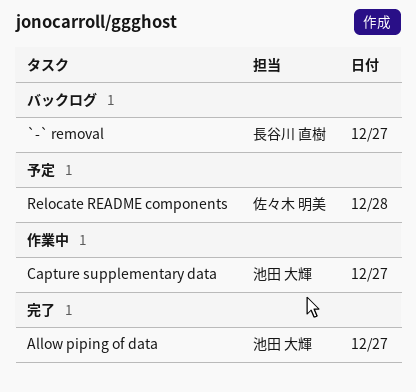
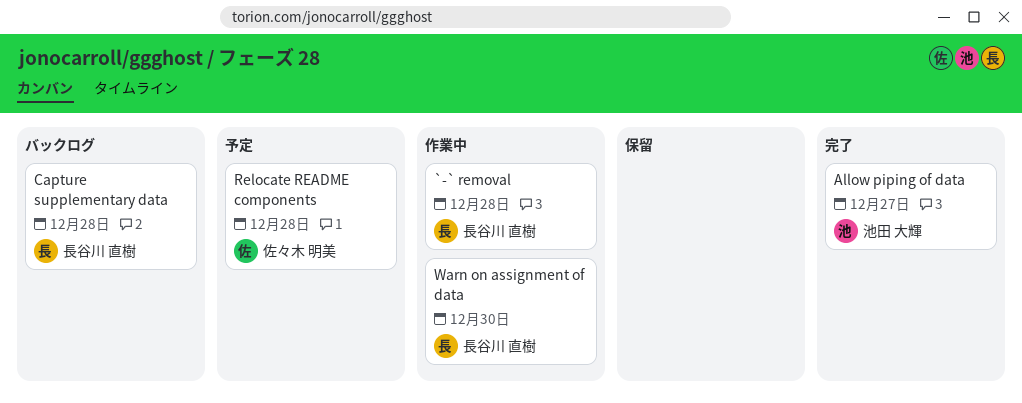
`-` removal, status: バックログ -> 作業中
`-` removal, day: Dec 27 -> Dec 28
Capture supplementary data, status: 作業中 -> バックログ
Capture supplementary data, owner: 池田 大輝 -> 長谷川 直樹
Capture supplementary data, day: Dec 27 -> Dec 28
Warn on assignment of data: none -> present

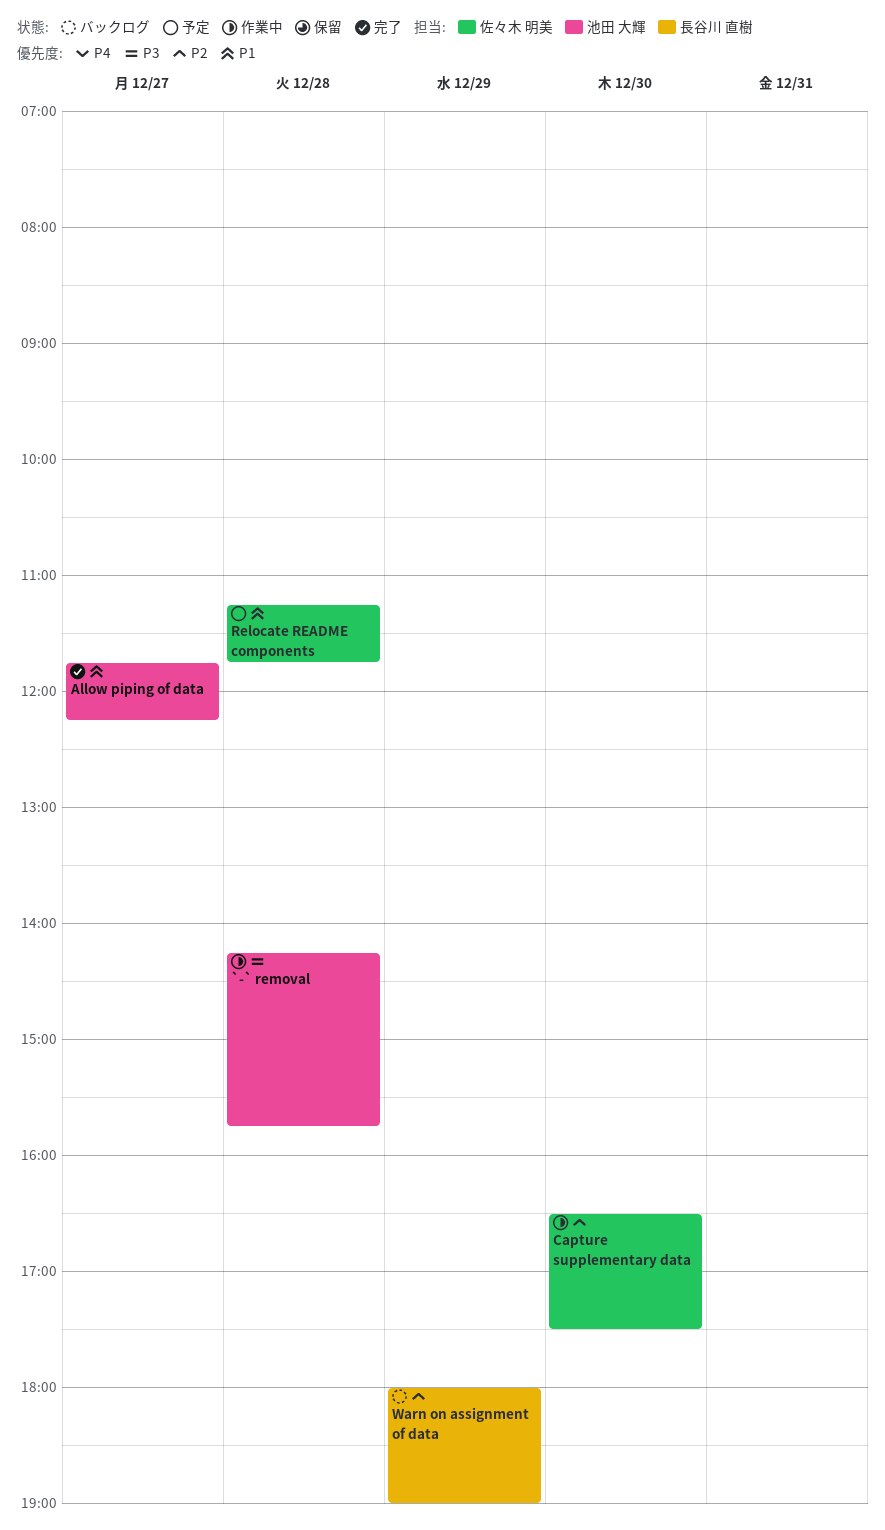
`-` removal, owner: 長谷川 直樹 -> 池田 大輝
Capture supplementary data, status: バックログ -> 作業中
Capture supplementary data, owner: 長谷川 直樹 -> 佐々木 明美
Capture supplementary data, day: Dec 28 -> Dec 30
Warn on assignment of data, status: 作業中 -> バックログ
Warn on assignment of data, day: Dec 30 -> Dec 29

